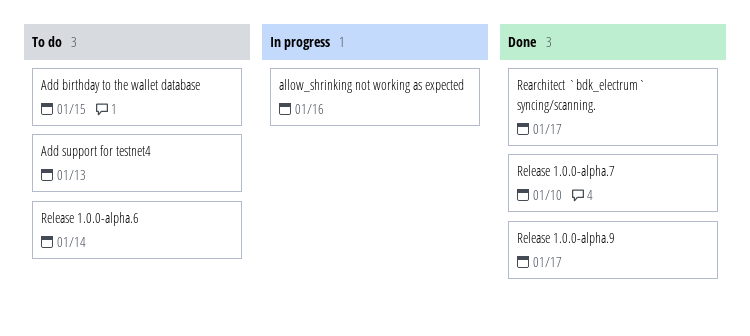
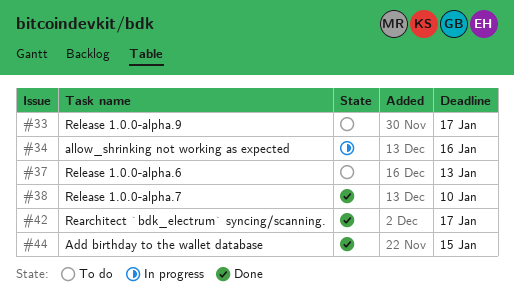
Add birthday to the wallet database, status: To do -> Done
Add support for testnet4: present -> none
Release 1.0.0-alpha.6, due: Jan 14 -> Jan 13
Release 1.0.0-alpha.9, status: Done -> To do

